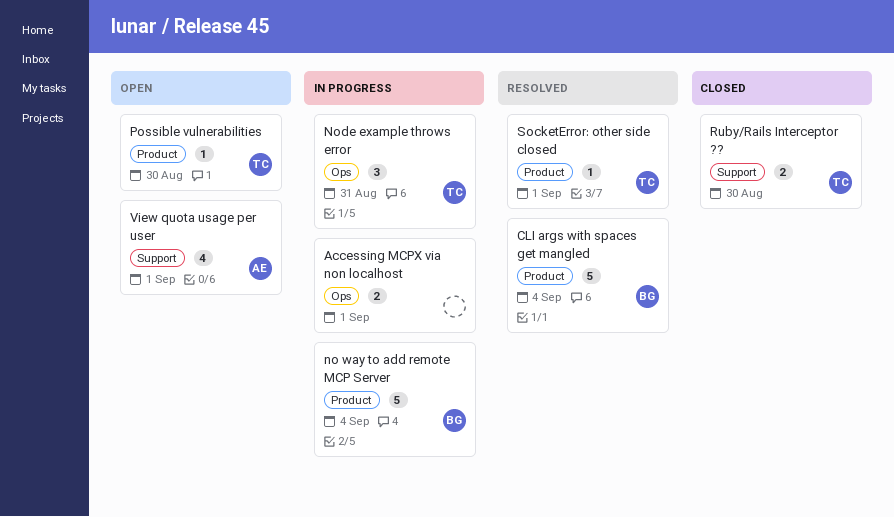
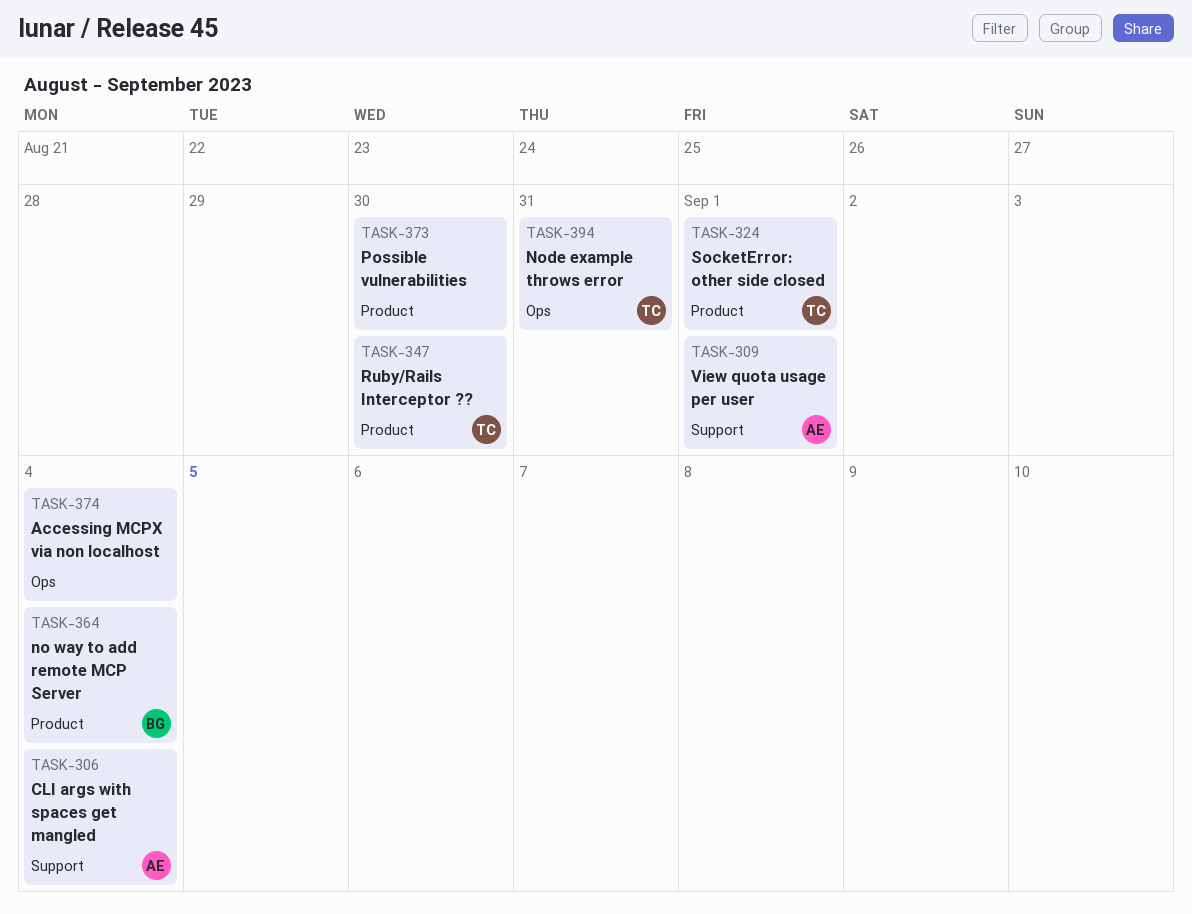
Accessing MCPX via non localhost, due: Sep 1 -> Sep 4
CLI args with spaces get mangled, owner: BG -> AE
CLI args with spaces get mangled, label: Product -> Support
Possible vulnerabilities, owner: TC -> none
Ruby/Rails Interceptor ??, label: Support -> Product

